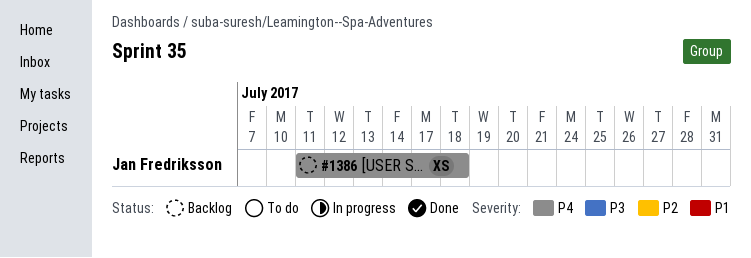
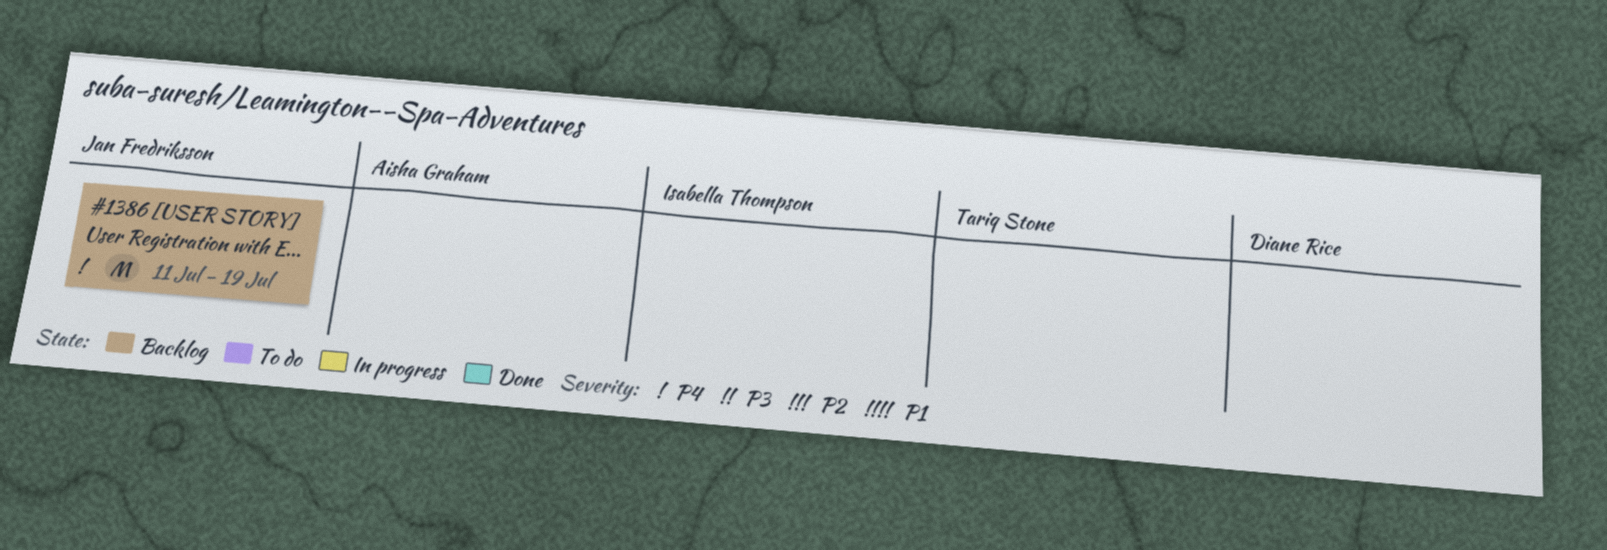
#1386, estimate: XS -> M
#1386, due: Jul 18 -> Jul 19

